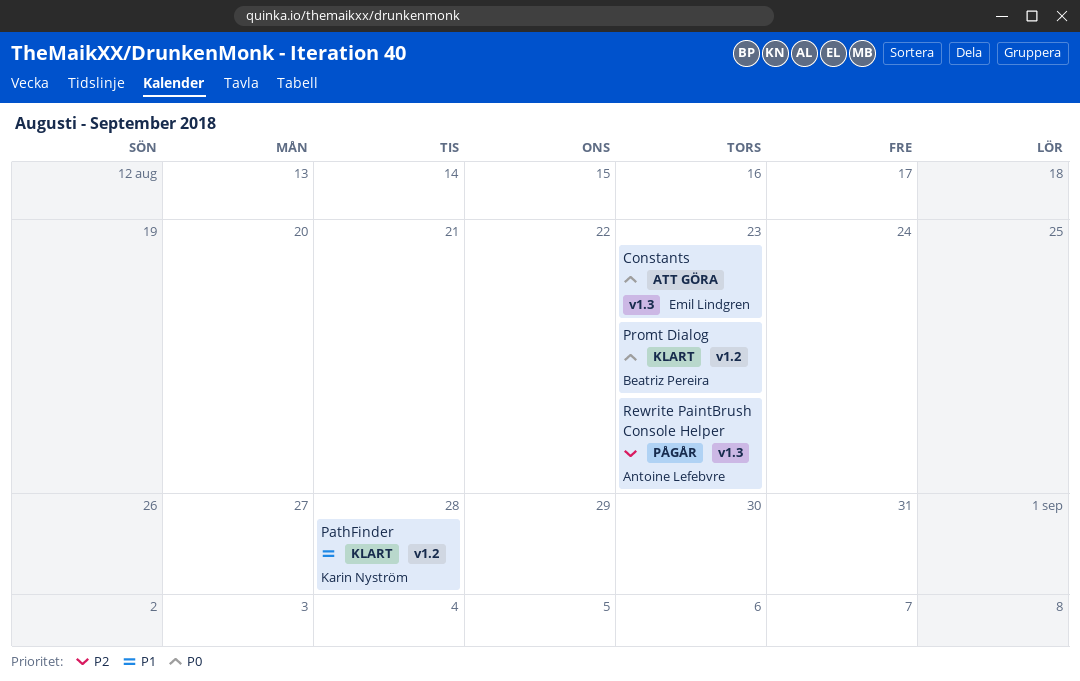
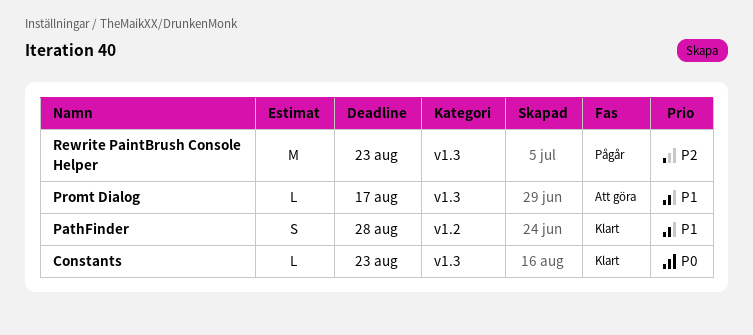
Constants, status: Att göra -> Klart
Promt Dialog, status: Klart -> Att göra
Promt Dialog, priority: P0 -> P1
Promt Dialog, label: v1.2 -> v1.3
Promt Dialog, due: Aug 23 -> Aug 17

